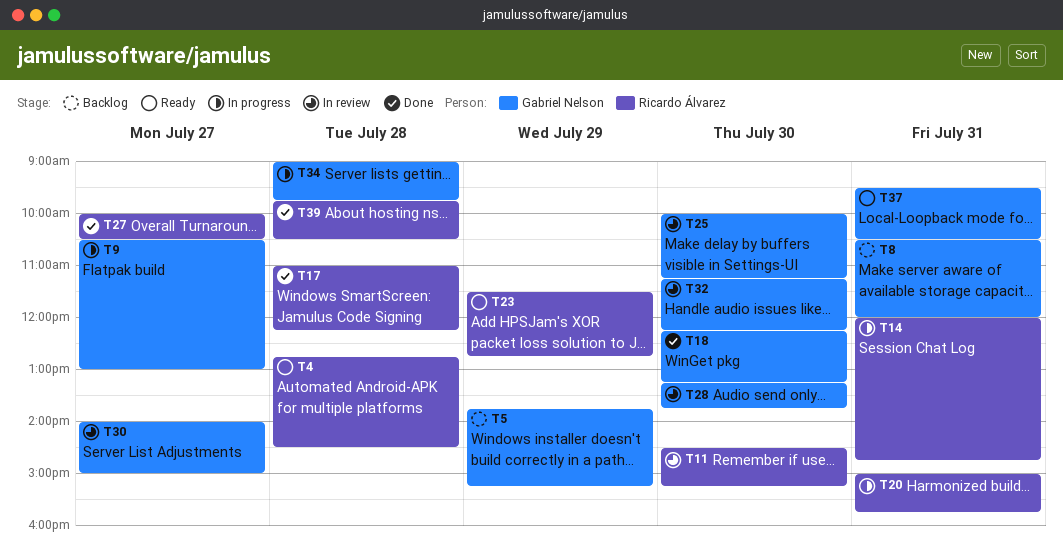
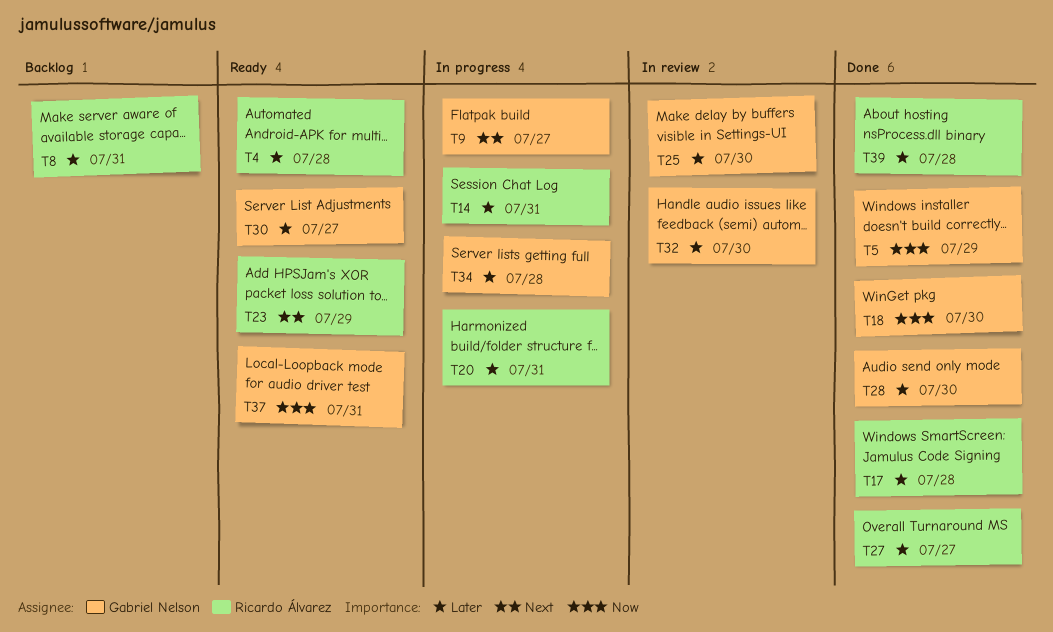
T5, status: Backlog -> Done
T8, owner: Gabriel Nelson -> Ricardo Álvarez
T11: present -> none
T28, status: In review -> Done
T30, status: In review -> Ready

